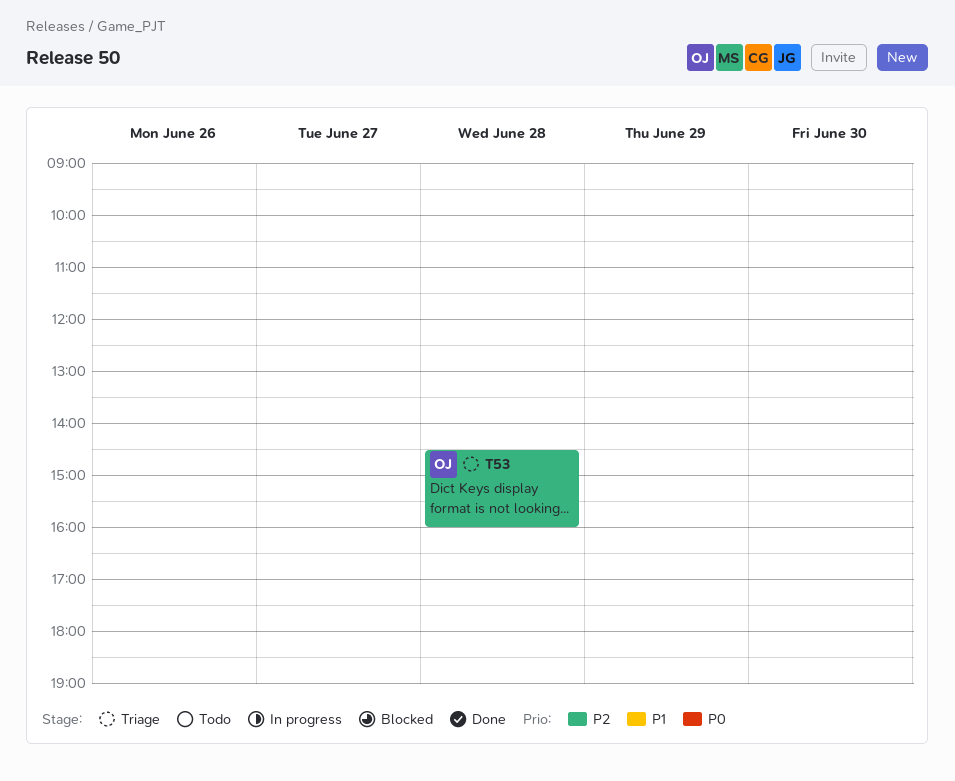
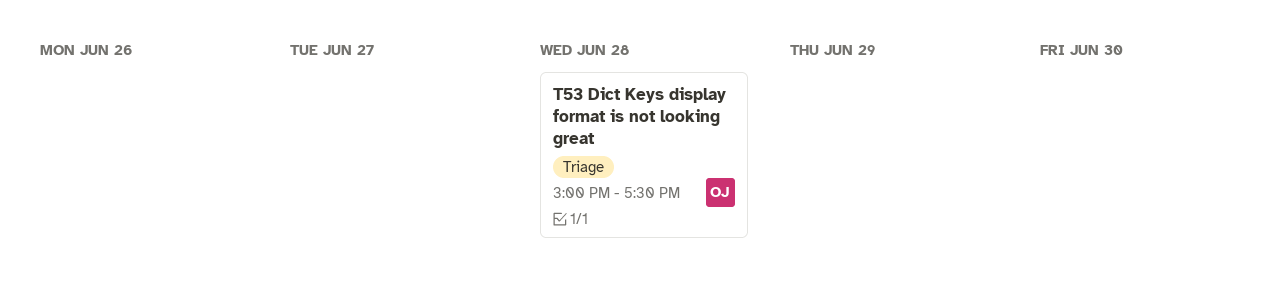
T53, begins: 14:30 -> 15:00
T53, ends: 16:00 -> 17:30

